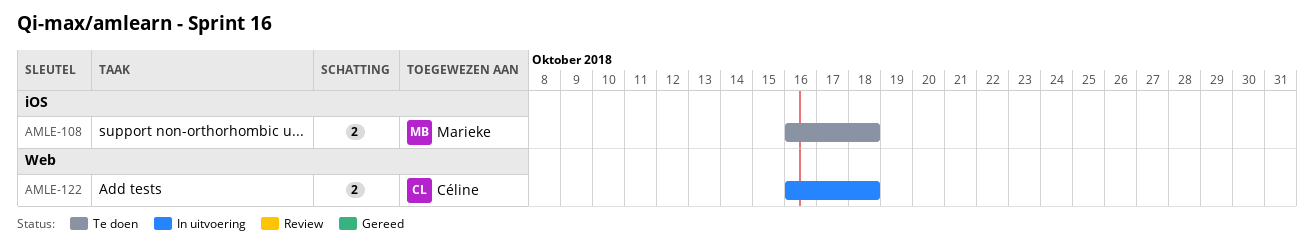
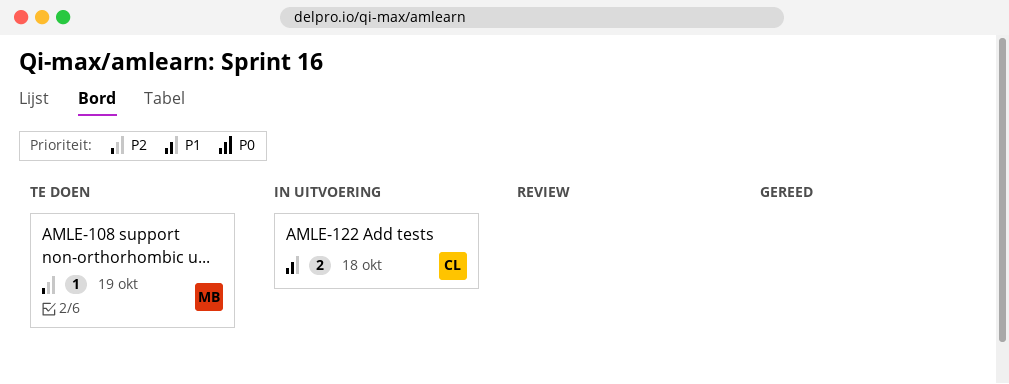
AMLE-108, estimate: 2 -> 1
AMLE-108, due: Oct 18 -> Oct 19

